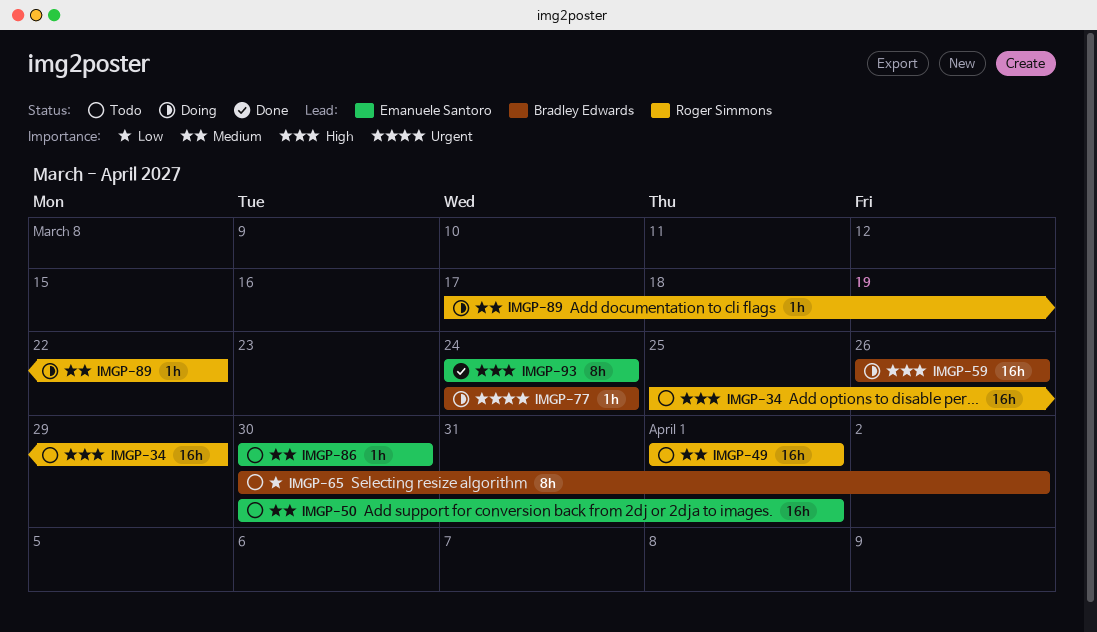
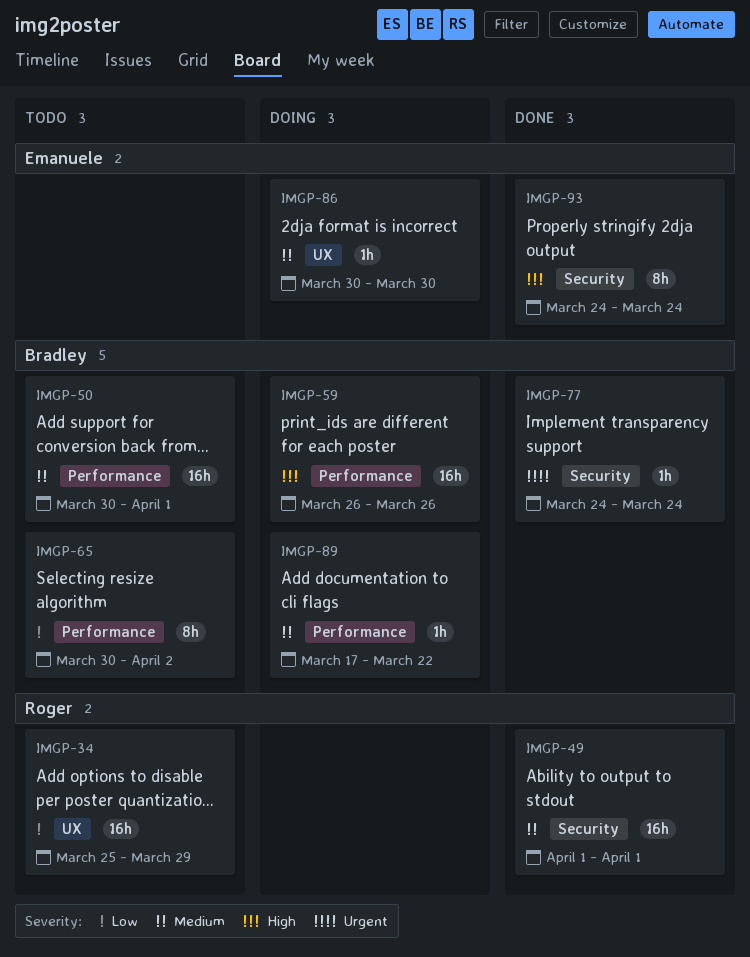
IMGP-34, priority: High -> Low
IMGP-49, status: Todo -> Done
IMGP-50, owner: Emanuele Santoro -> Bradley Edwards
IMGP-77, status: Doing -> Done
IMGP-86, status: Todo -> Doing
IMGP-89, owner: Roger Simmons -> Bradley Edwards

